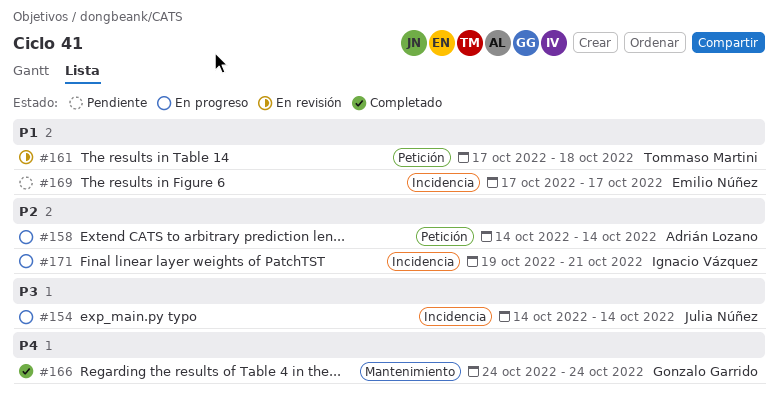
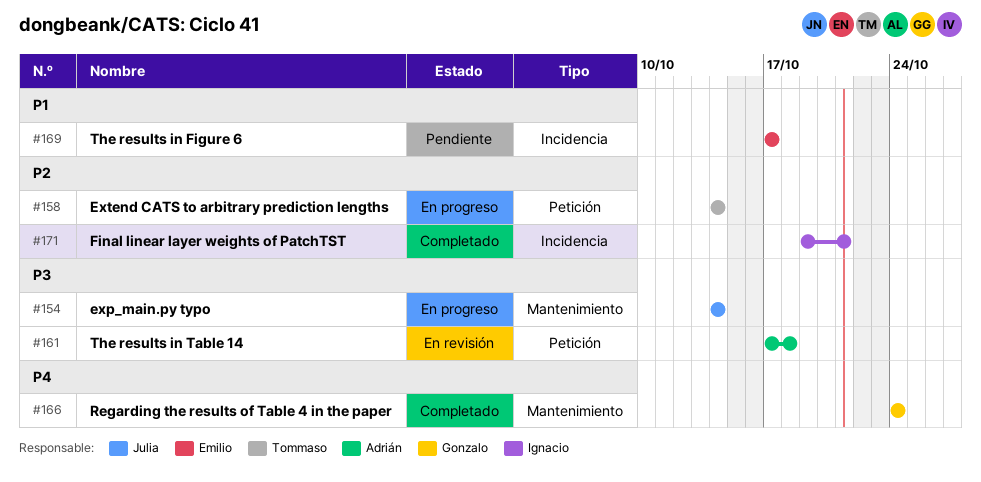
#154, label: Incidencia -> Mantenimiento
#158, owner: Adrián Lozano -> Tommaso Martini
#161, owner: Tommaso Martini -> Adrián Lozano
#161, priority: P1 -> P3
#171, status: En progreso -> Completado

